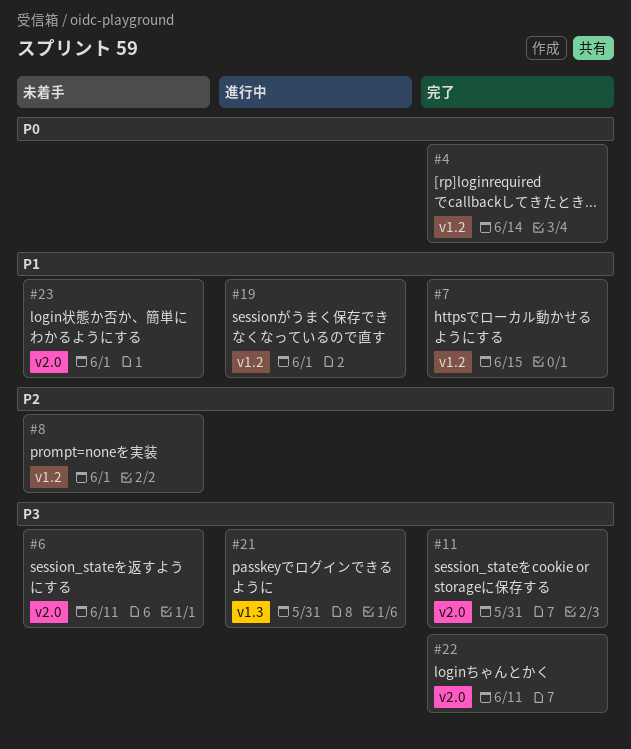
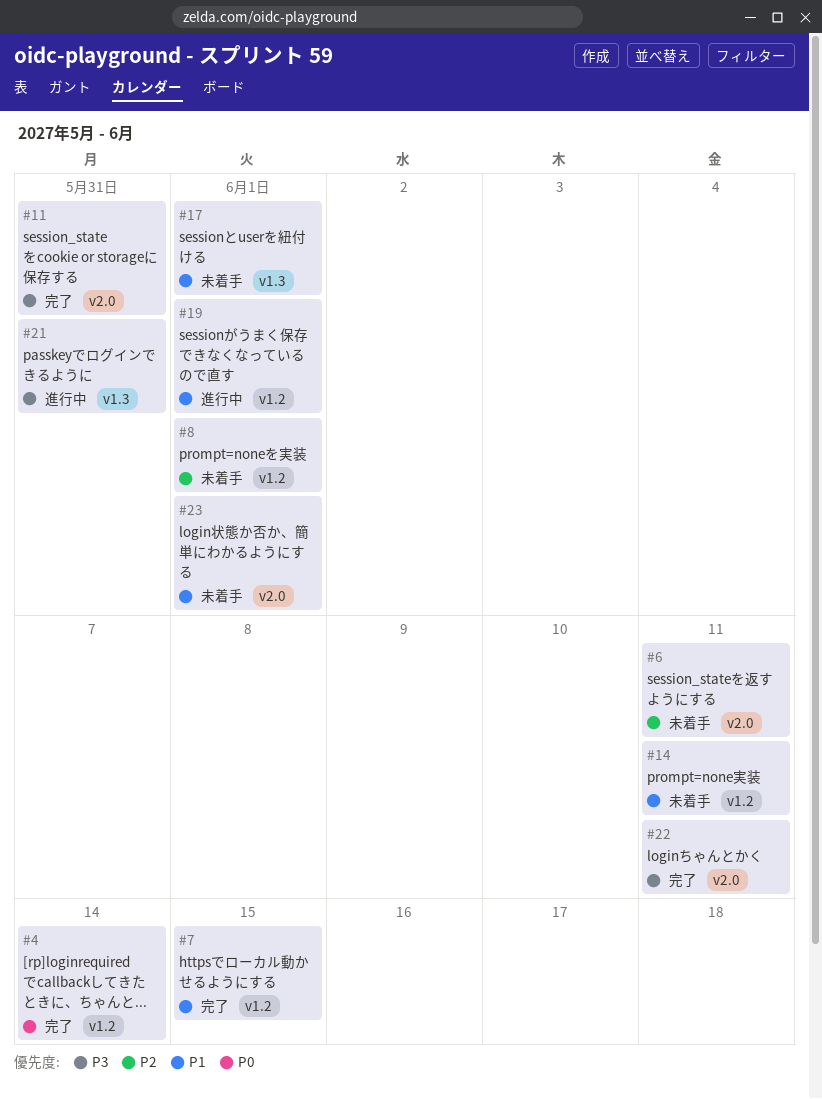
#6, priority: P3 -> P2
#14: none -> present
#17: none -> present

